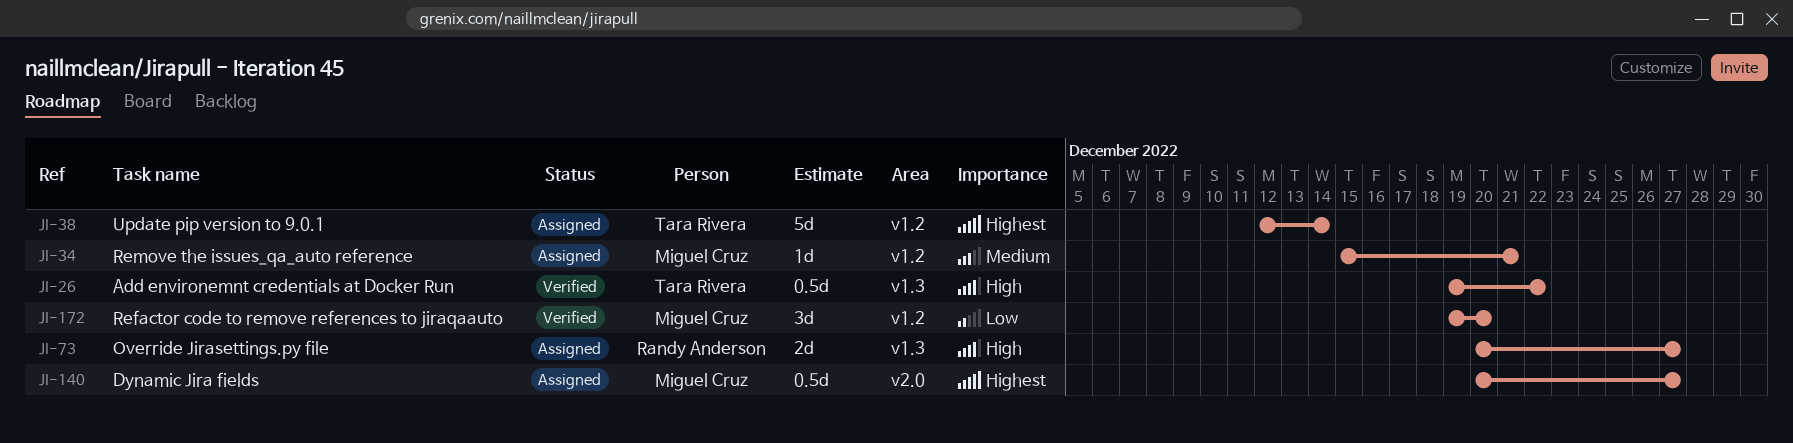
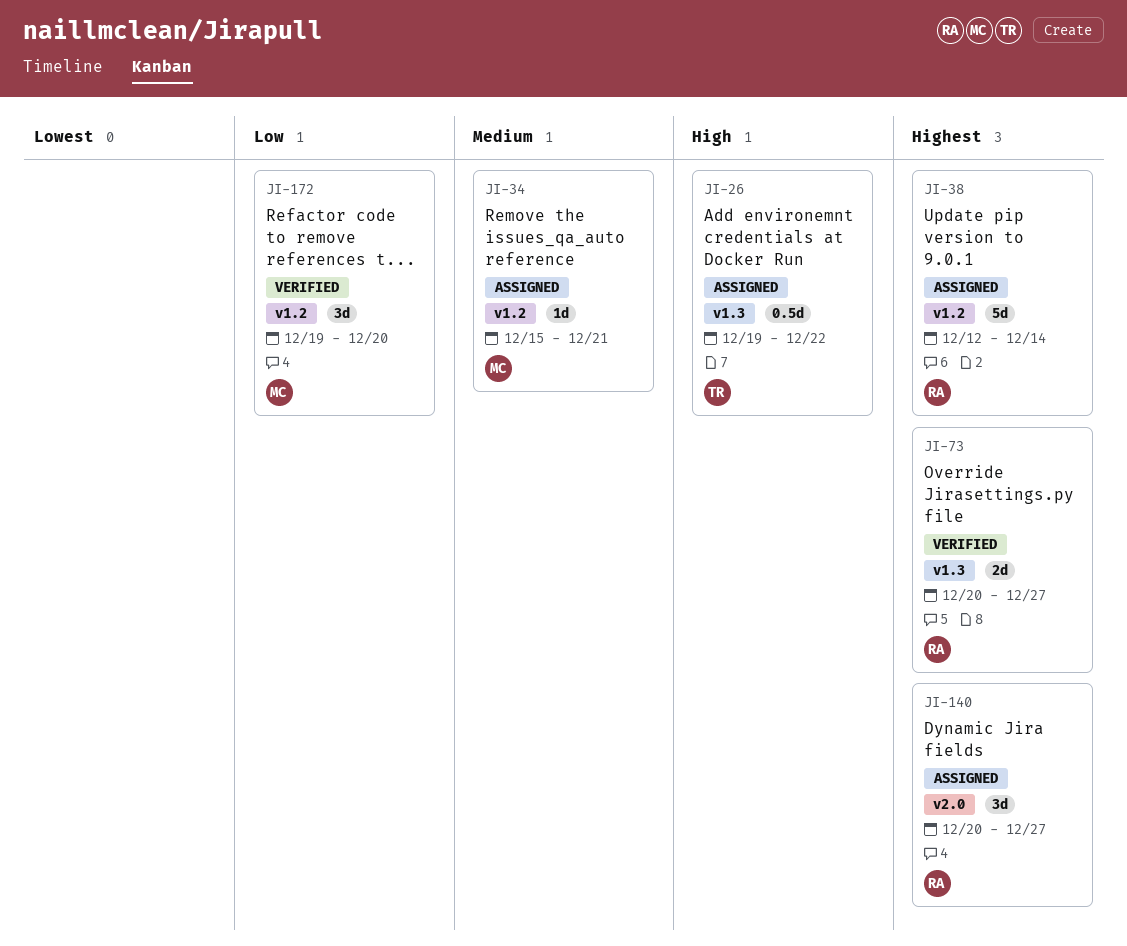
JI-26, status: Verified -> Assigned
JI-38, owner: Tara Rivera -> Randy Anderson
JI-73, status: Assigned -> Verified
JI-73, priority: High -> Highest
JI-140, owner: Miguel Cruz -> Randy Anderson
JI-140, estimate: 0.5d -> 3d

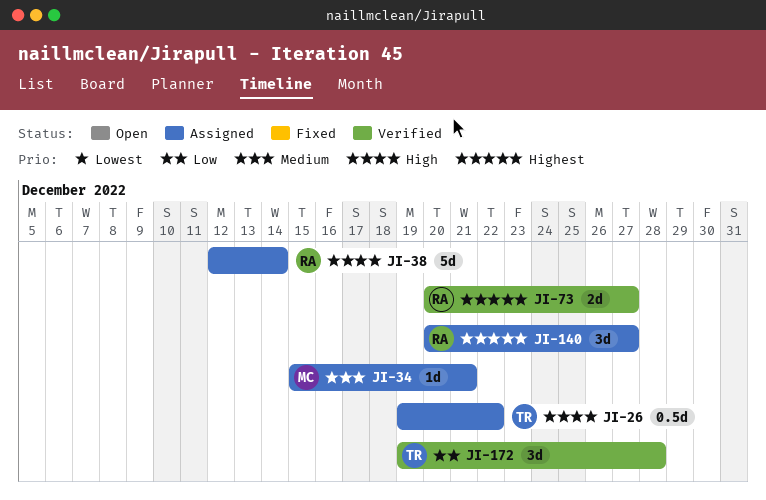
JI-38, priority: Highest -> High
JI-172, owner: MC -> TR
JI-172, due: Dec 20 -> Dec 28

